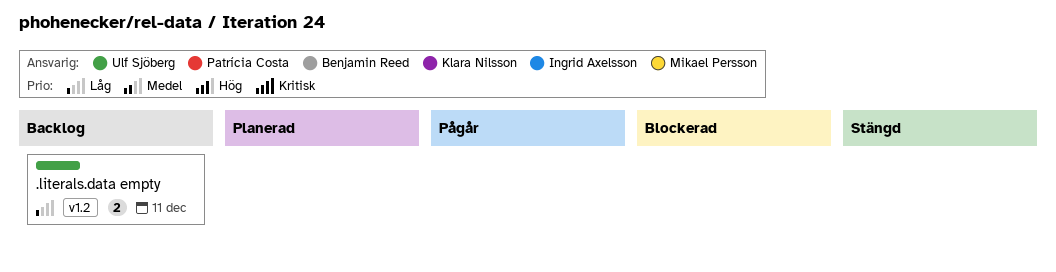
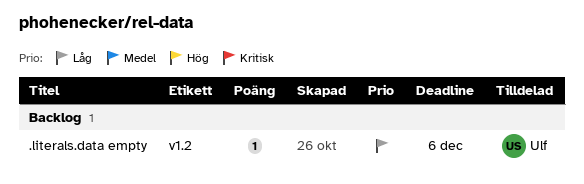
.literals.data empty, estimate: 2 -> 1
.literals.data empty, due: Dec 11 -> Dec 6

